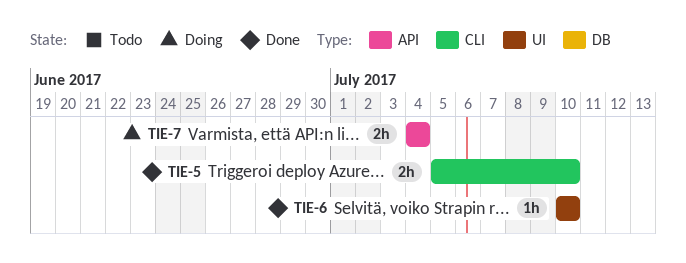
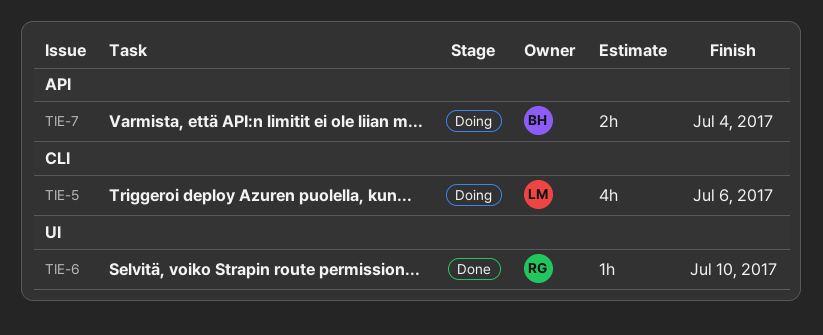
TIE-5, status: Done -> Doing
TIE-5, estimate: 2h -> 4h
TIE-5, due: Jul 10 -> Jul 6

